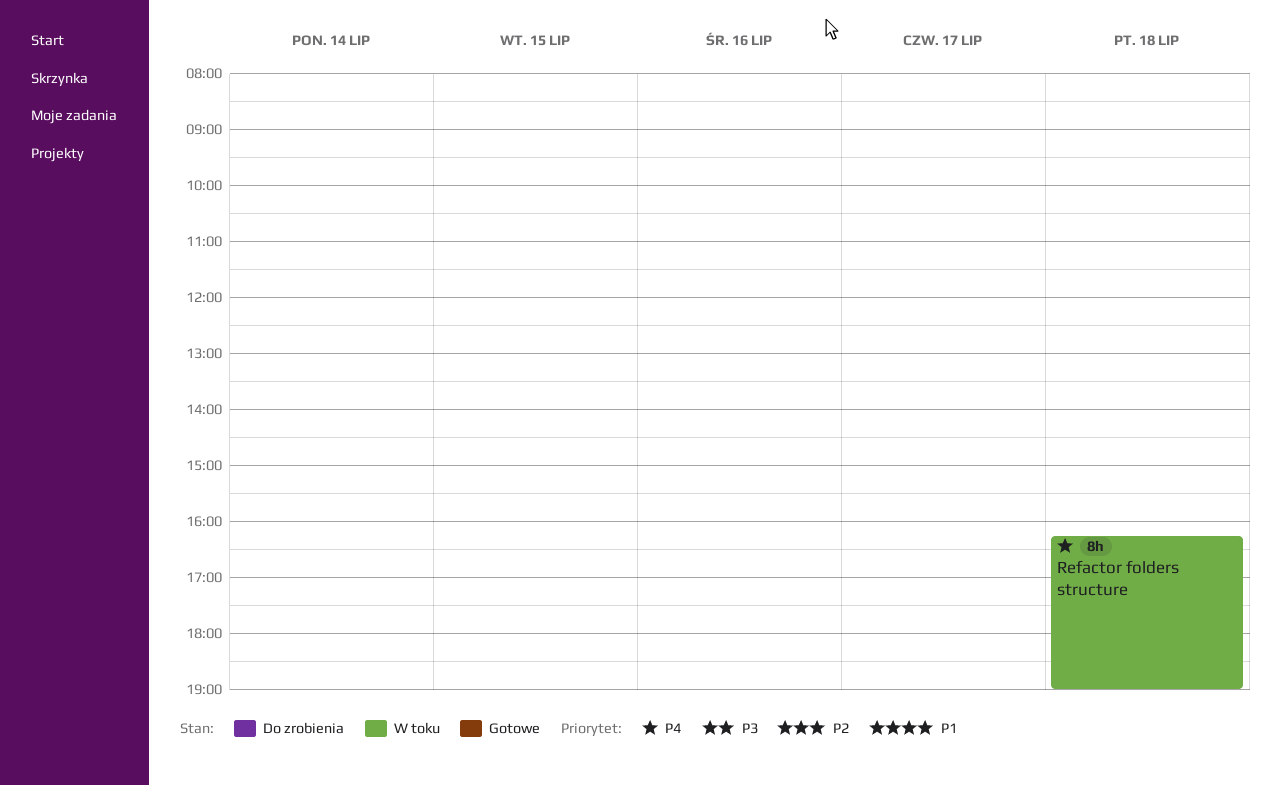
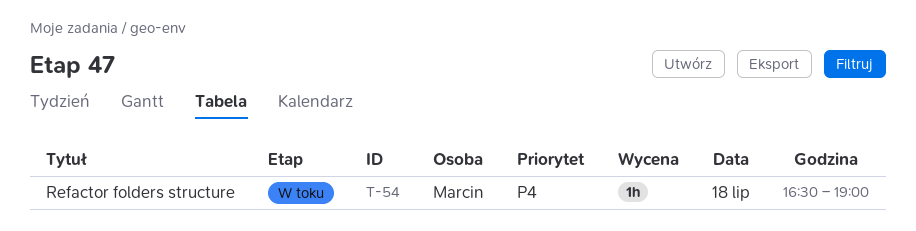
Refactor folders structure, estimate: 8h -> 1h
Refactor folders structure, begins: 16:15 -> 16:30

